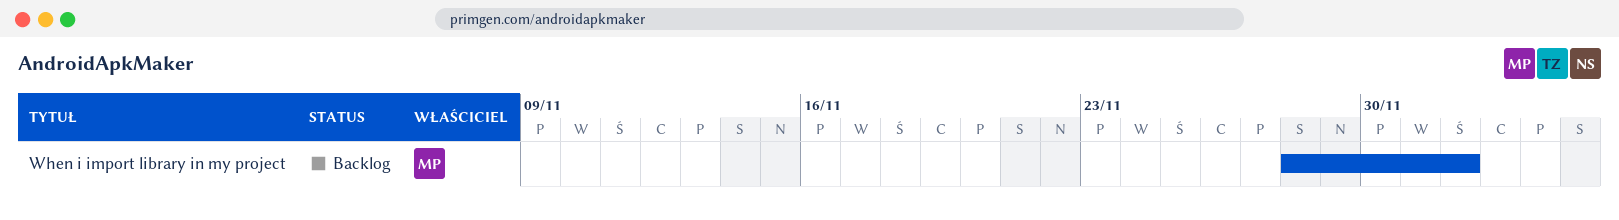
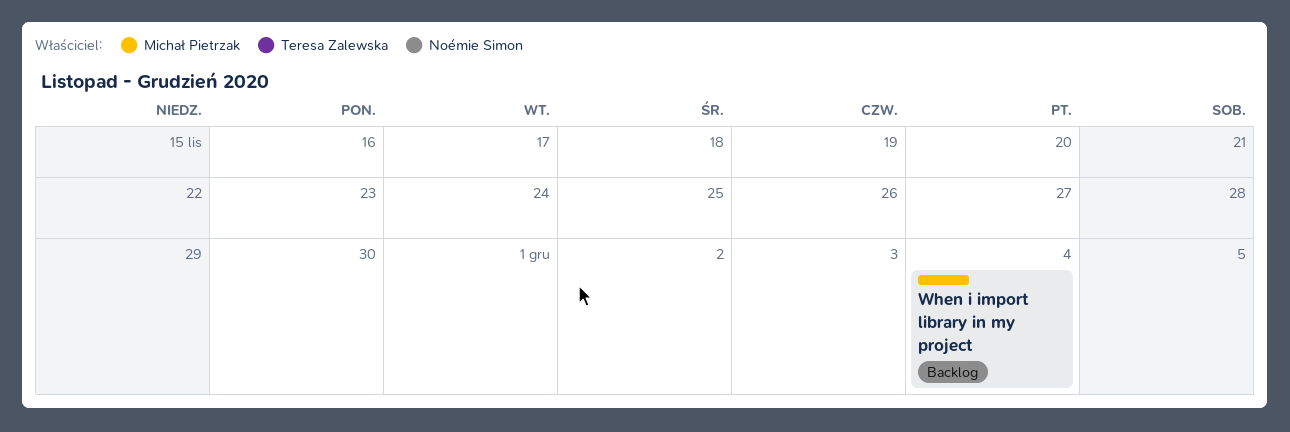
When i import library in my project, due: Dec 2 -> Dec 4

